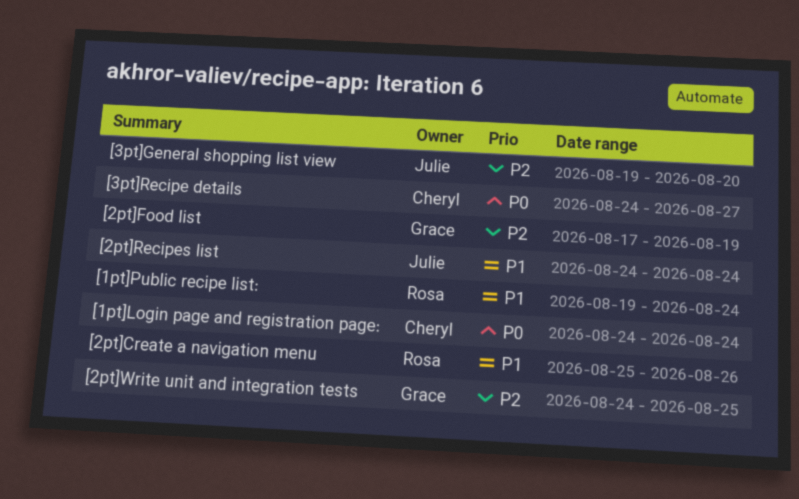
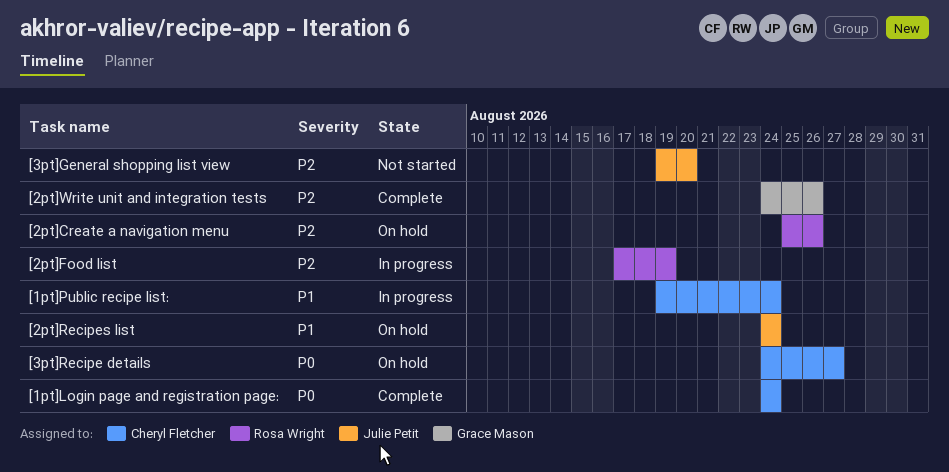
[1pt]Public recipe list:, owner: Rosa Wright -> Cheryl Fletcher
[2pt]Create a navigation menu, priority: P1 -> P2
[2pt]Food list, owner: Grace Mason -> Rosa Wright
[2pt]Write unit and integration tests, due: Aug 25 -> Aug 26

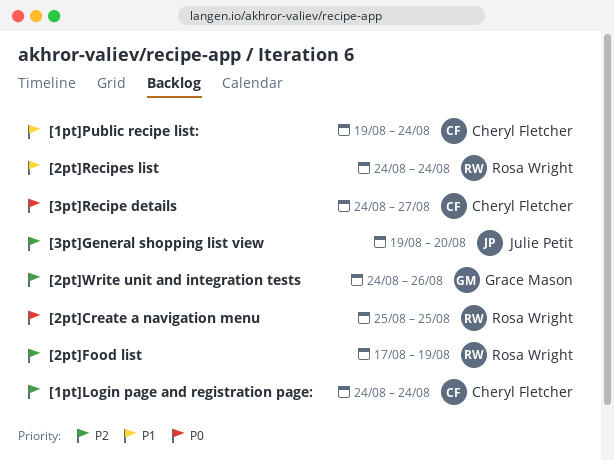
[1pt]Login page and registration page:, priority: P0 -> P2
[2pt]Create a navigation menu, priority: P2 -> P0
[2pt]Create a navigation menu, due: Aug 26 -> Aug 25
[2pt]Recipes list, owner: Julie Petit -> Rosa Wright

